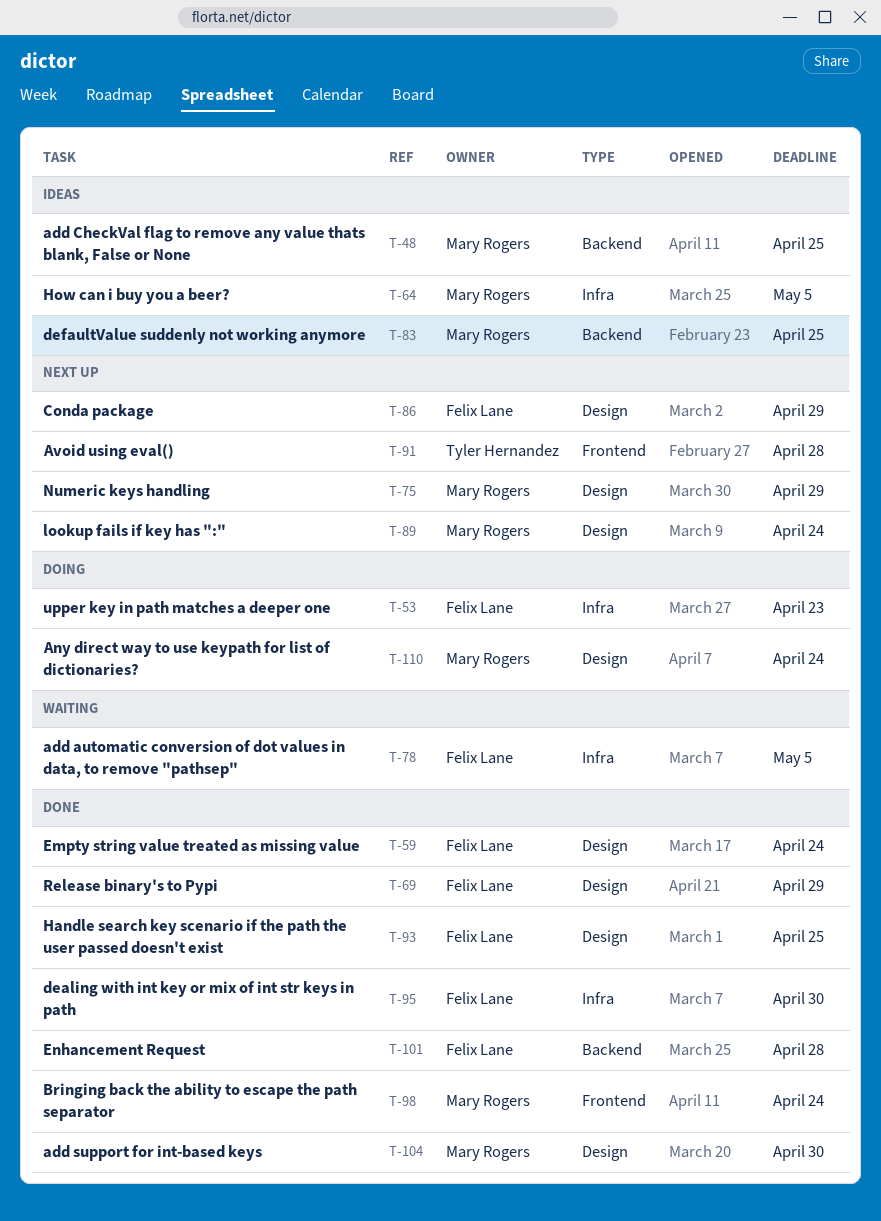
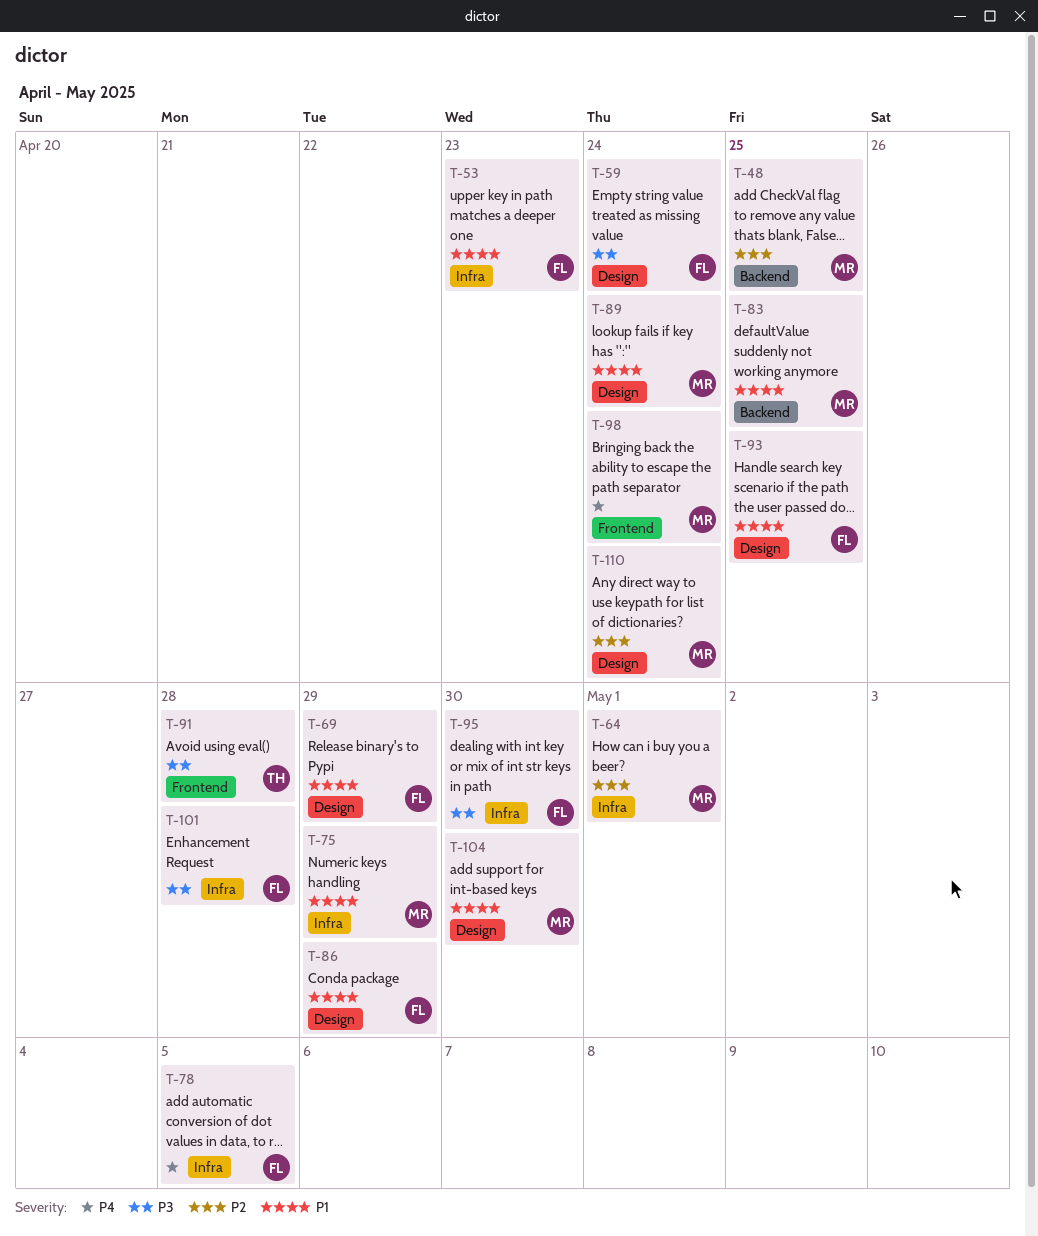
T-64, due: May 5 -> May 1
T-75, label: Design -> Infra
T-101, label: Backend -> Infra

